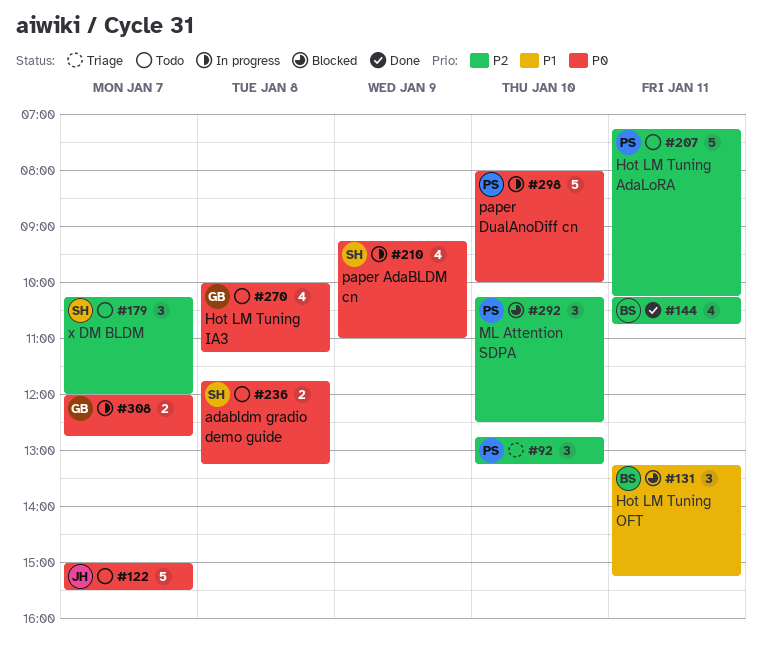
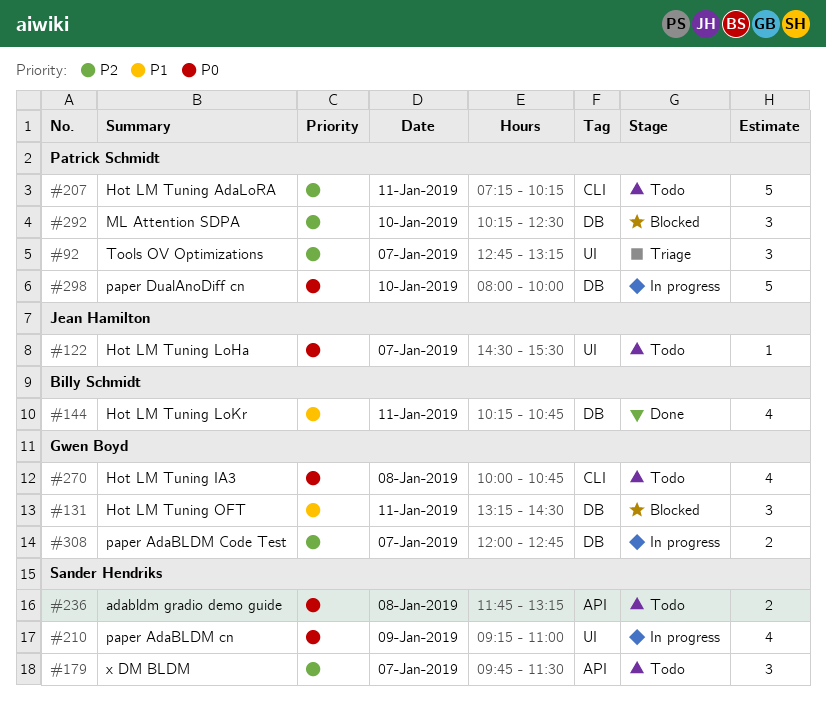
#92, day: Jan 10 -> Jan 7
#122, estimate: 5 -> 1
#122, begins: 15:00 -> 14:30
#131, owner: Billy Schmidt -> Gwen Boyd
#131, ends: 15:15 -> 14:30
#144, priority: P2 -> P1
#179, begins: 10:15 -> 09:45
#179, ends: 12:00 -> 11:30
#270, ends: 11:15 -> 10:45
#308, priority: P0 -> P2

